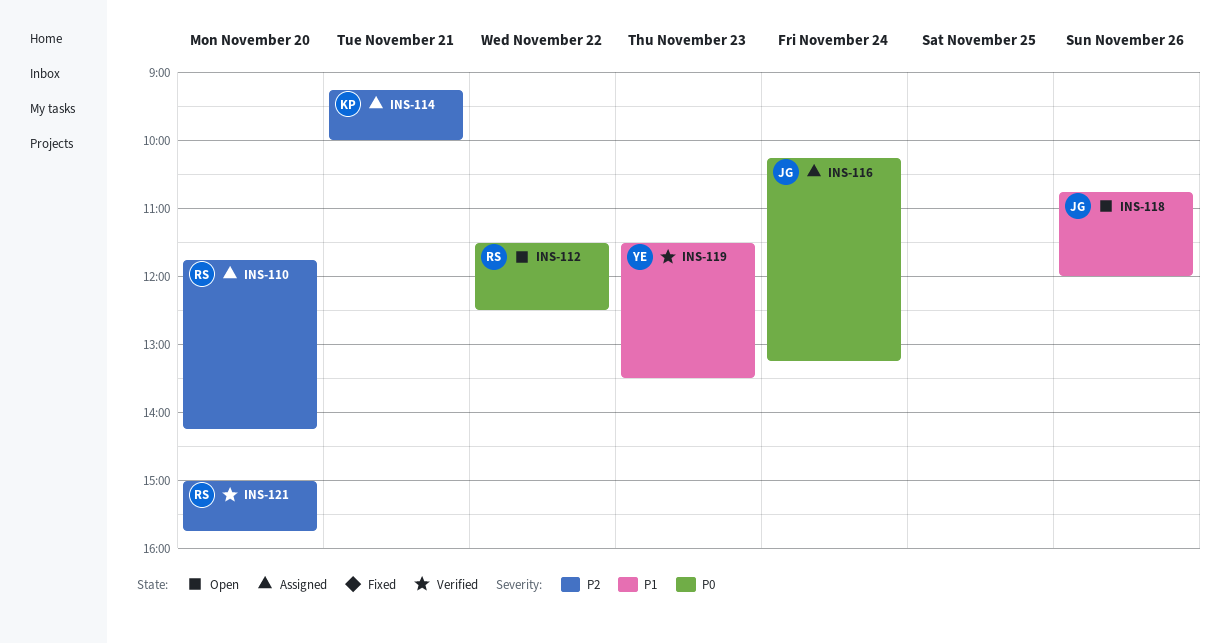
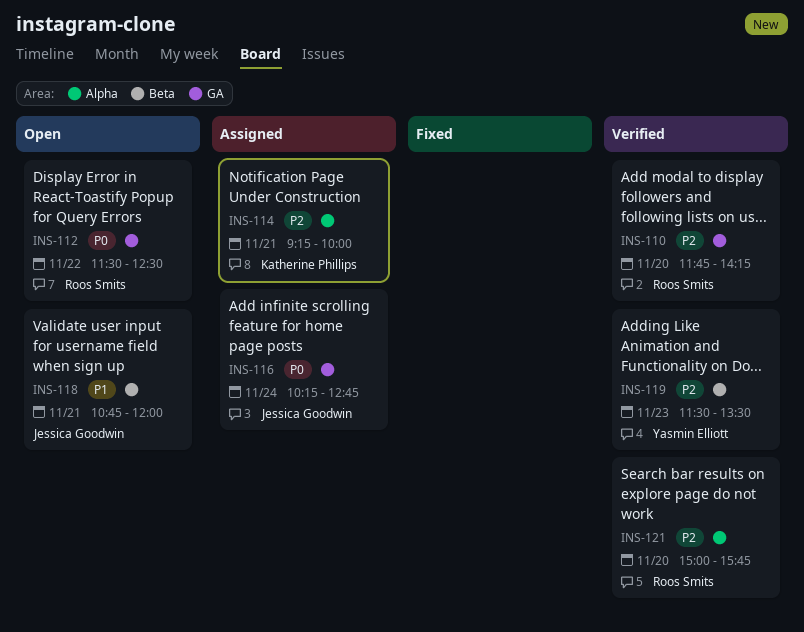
INS-110, status: Assigned -> Verified
INS-116, ends: 13:15 -> 12:45
INS-118, day: Nov 26 -> Nov 21
INS-119, priority: P1 -> P2

